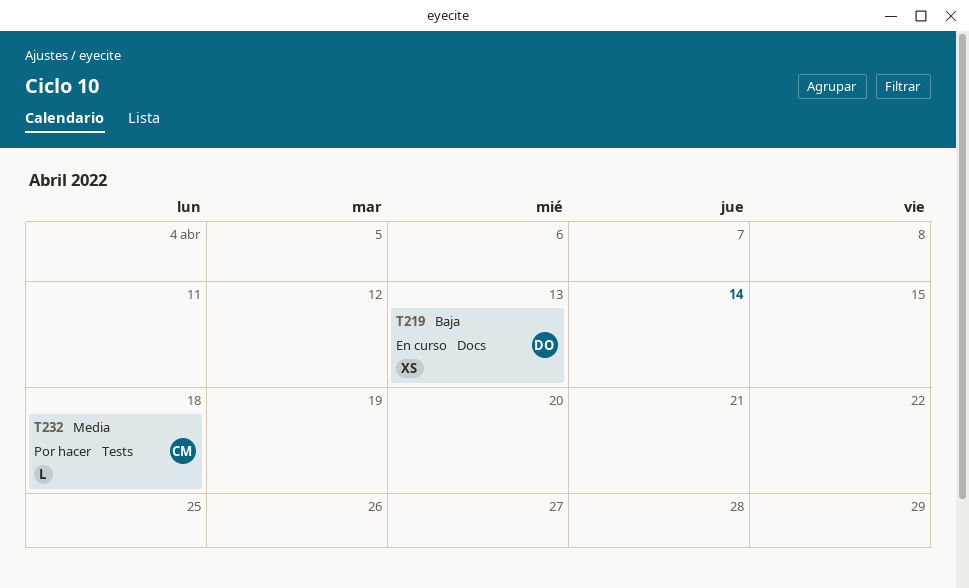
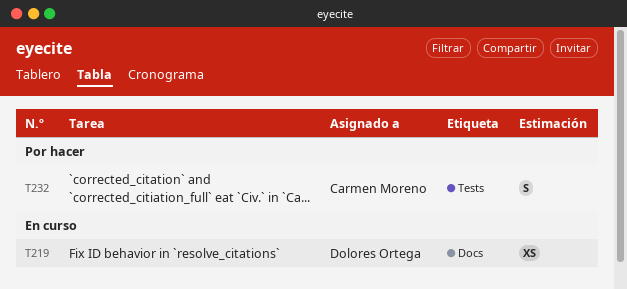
T232, estimate: L -> S

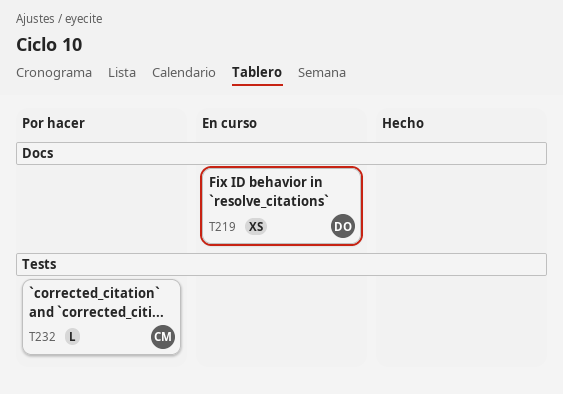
T232, estimate: S -> L

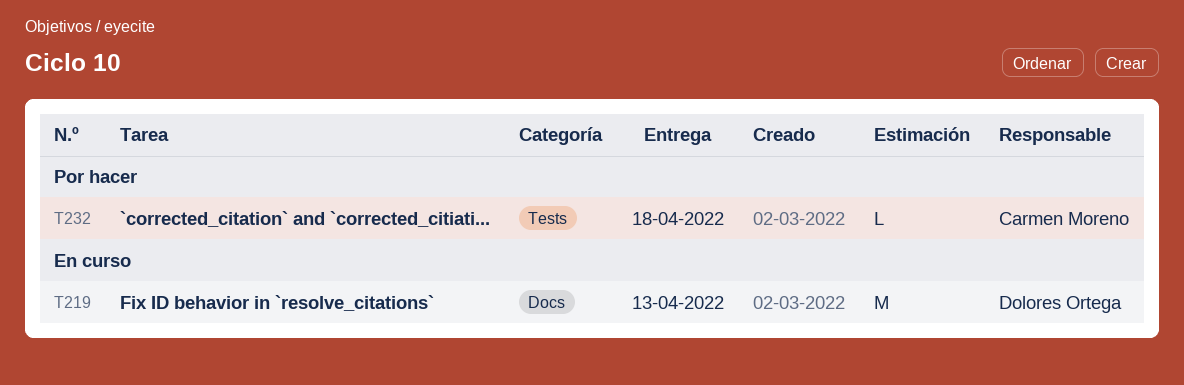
T219, estimate: XS -> M

